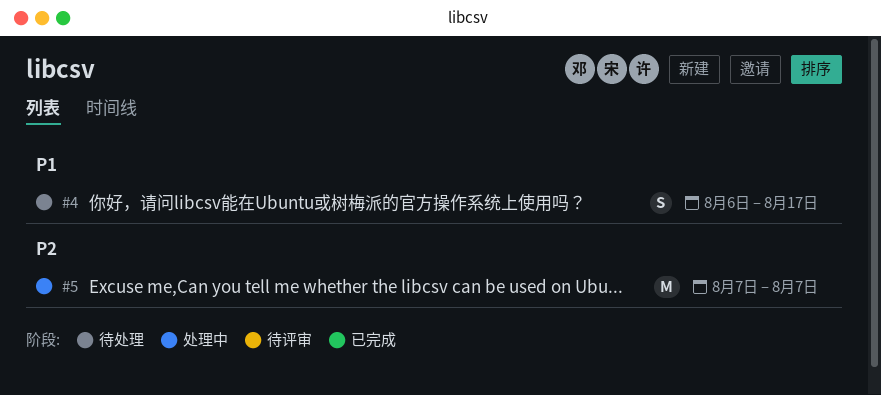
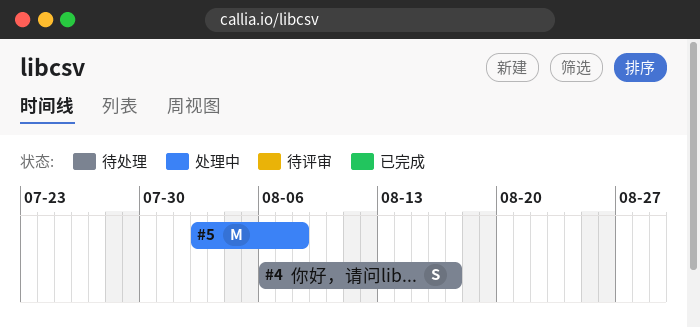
#5, start: Aug 7 -> Aug 2
#5, due: Aug 7 -> Aug 8

